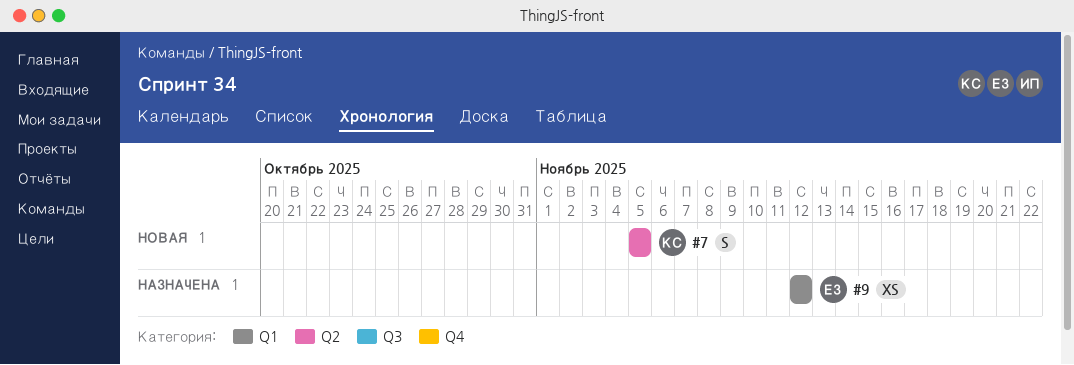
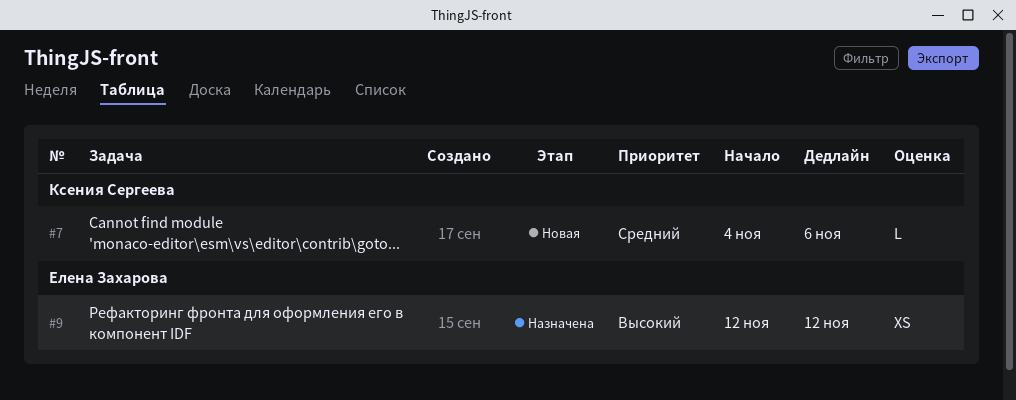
#7, estimate: S -> L
#7, start: Nov 5 -> Nov 4
#7, due: Nov 5 -> Nov 6

